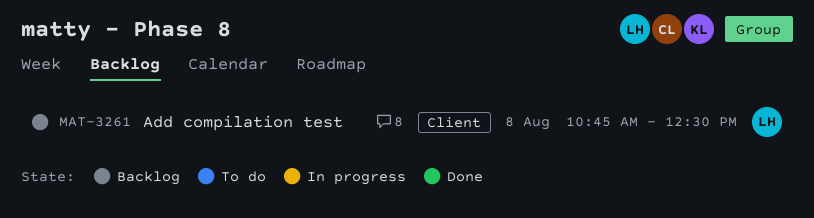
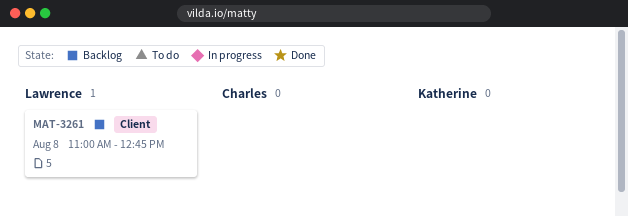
MAT-3261, begins: 10:45 -> 11:00
MAT-3261, ends: 12:30 -> 12:45

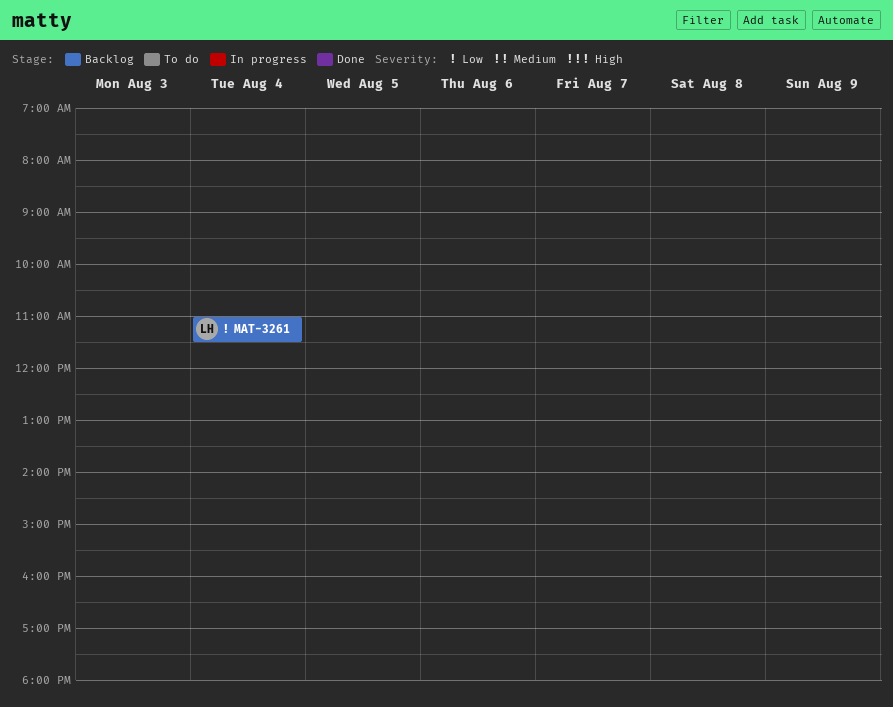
MAT-3261, day: Aug 8 -> Aug 4
MAT-3261, ends: 12:45 -> 11:30

